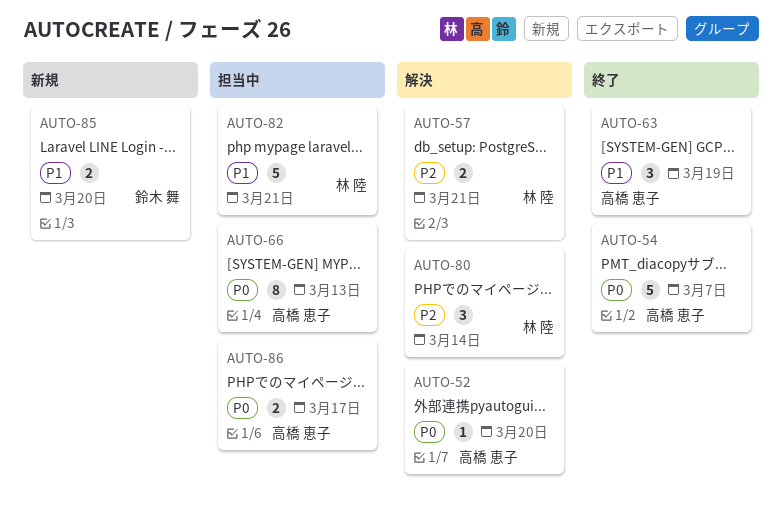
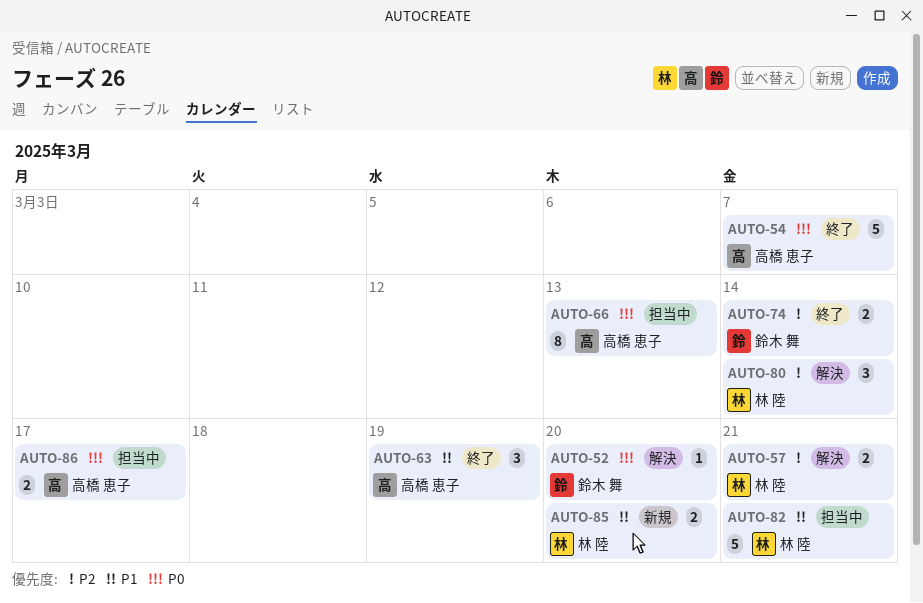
AUTO-52, owner: 高橋 恵子 -> 鈴木 舞
AUTO-74: none -> present
AUTO-85, owner: 鈴木 舞 -> 林 陸

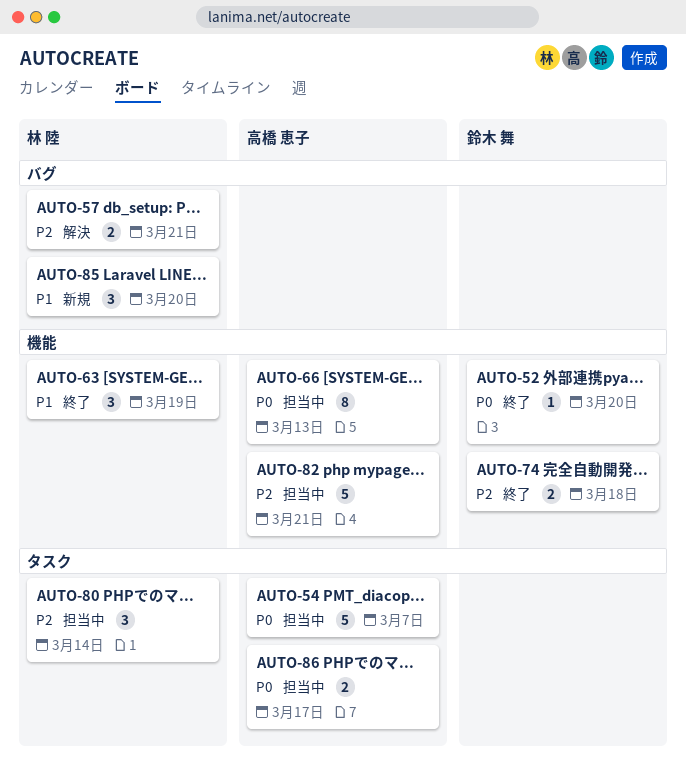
AUTO-52, status: 解決 -> 終了
AUTO-54, status: 終了 -> 担当中
AUTO-63, owner: 高橋 恵子 -> 林 陸
AUTO-74, due: Mar 14 -> Mar 18
AUTO-80, status: 解決 -> 担当中
AUTO-82, owner: 林 陸 -> 高橋 恵子
AUTO-82, priority: P1 -> P2
AUTO-85, estimate: 2 -> 3

